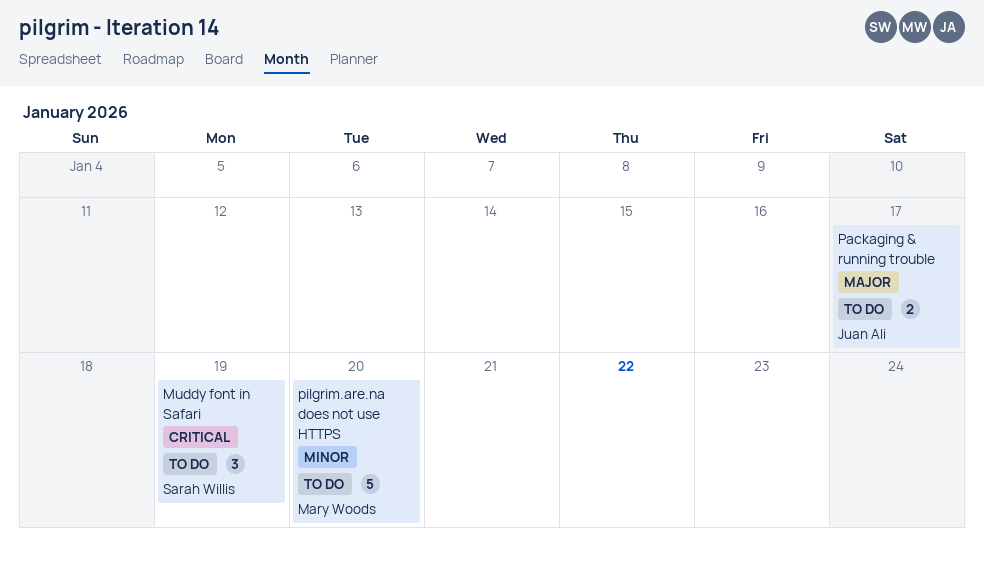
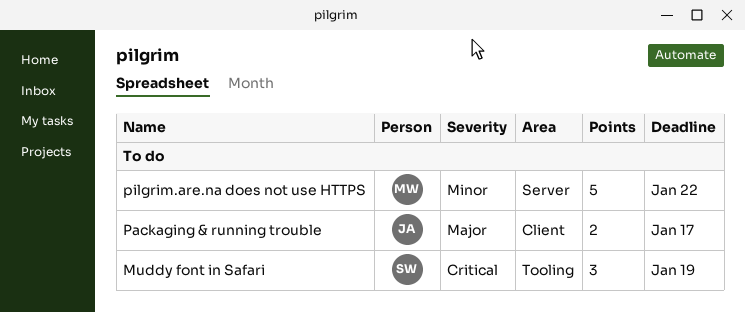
pilgrim.are.na does not use HTTPS, due: Jan 20 -> Jan 22

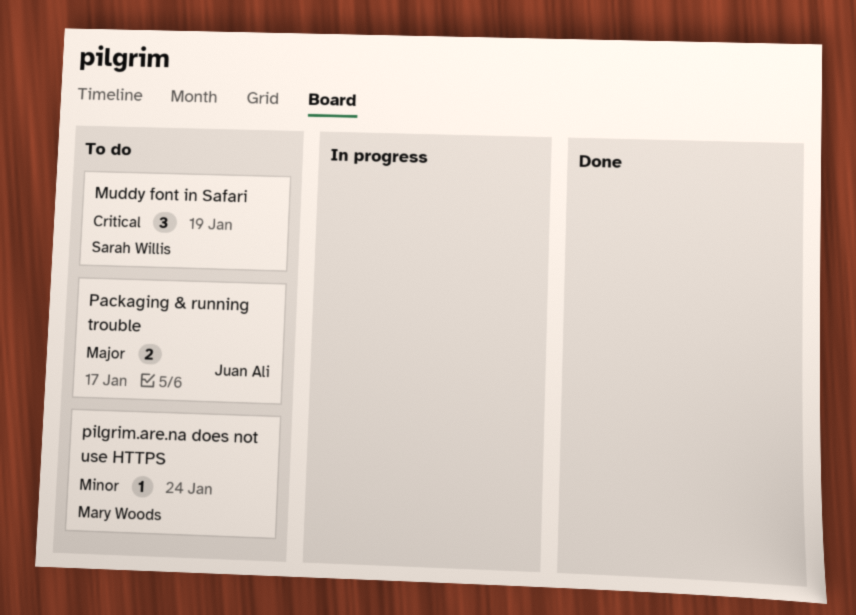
pilgrim.are.na does not use HTTPS, estimate: 5 -> 1
pilgrim.are.na does not use HTTPS, due: Jan 22 -> Jan 24

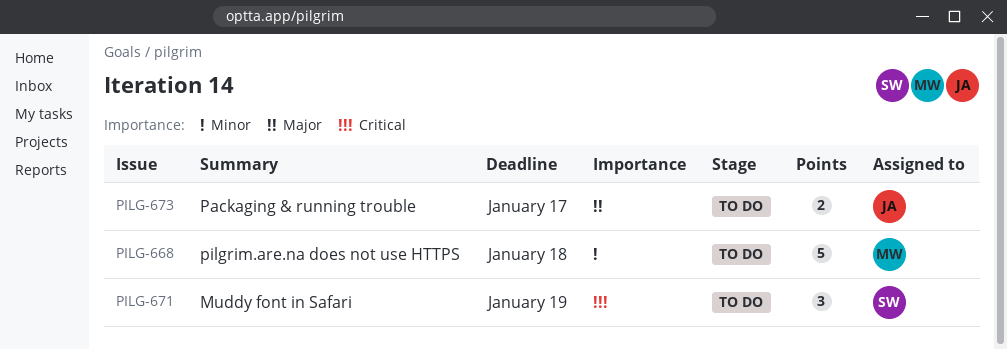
pilgrim.are.na does not use HTTPS, estimate: 1 -> 5
pilgrim.are.na does not use HTTPS, due: Jan 24 -> Jan 18

